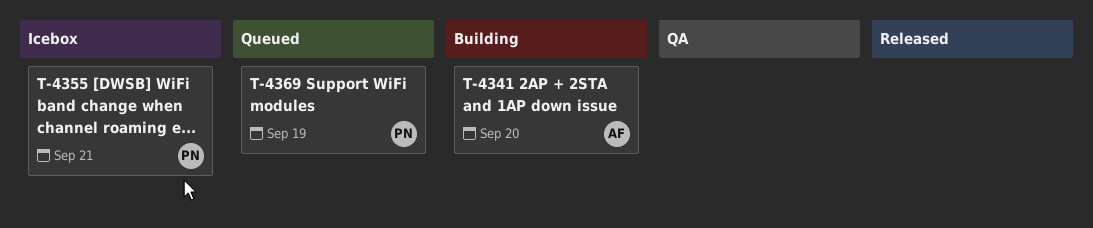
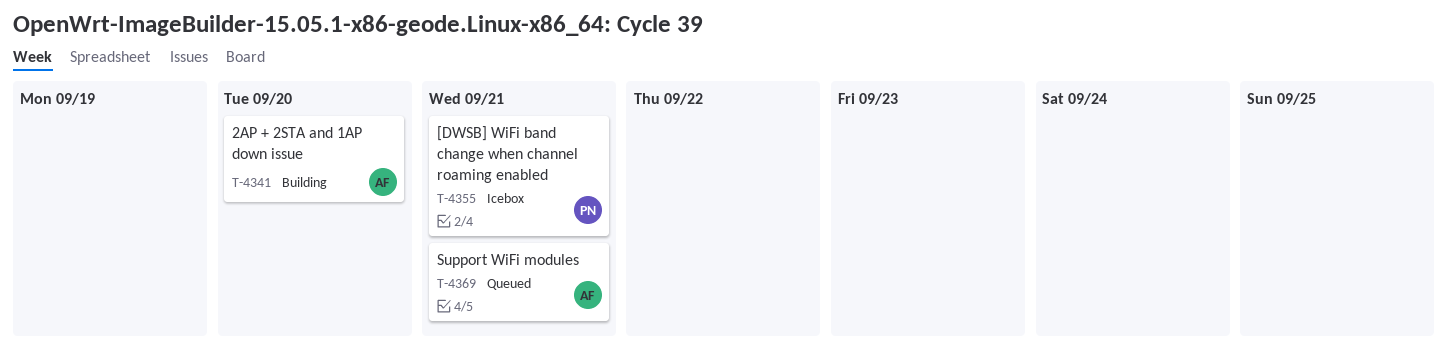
T-4369, owner: PN -> AF
T-4369, due: Sep 19 -> Sep 21

